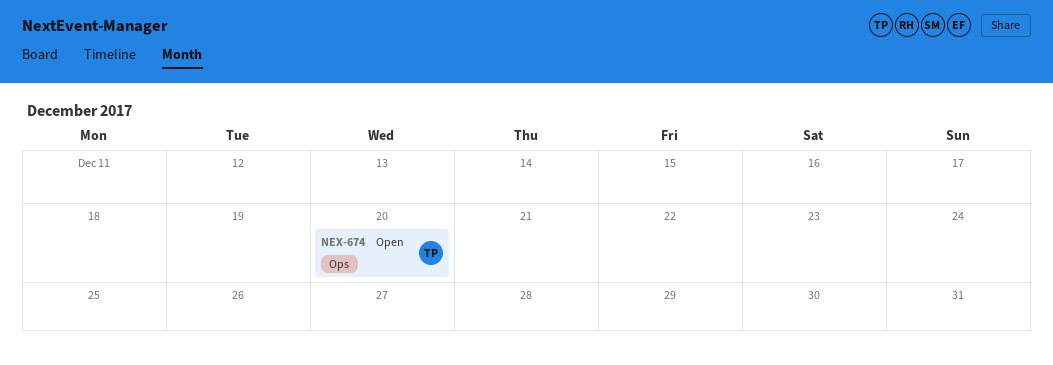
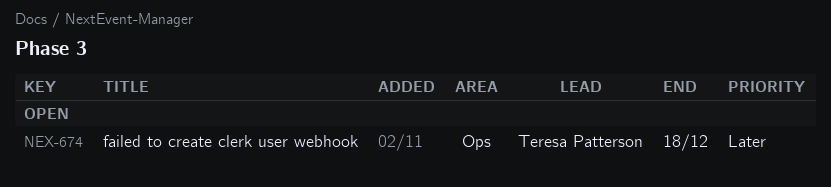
NEX-674, due: Dec 20 -> Dec 18

